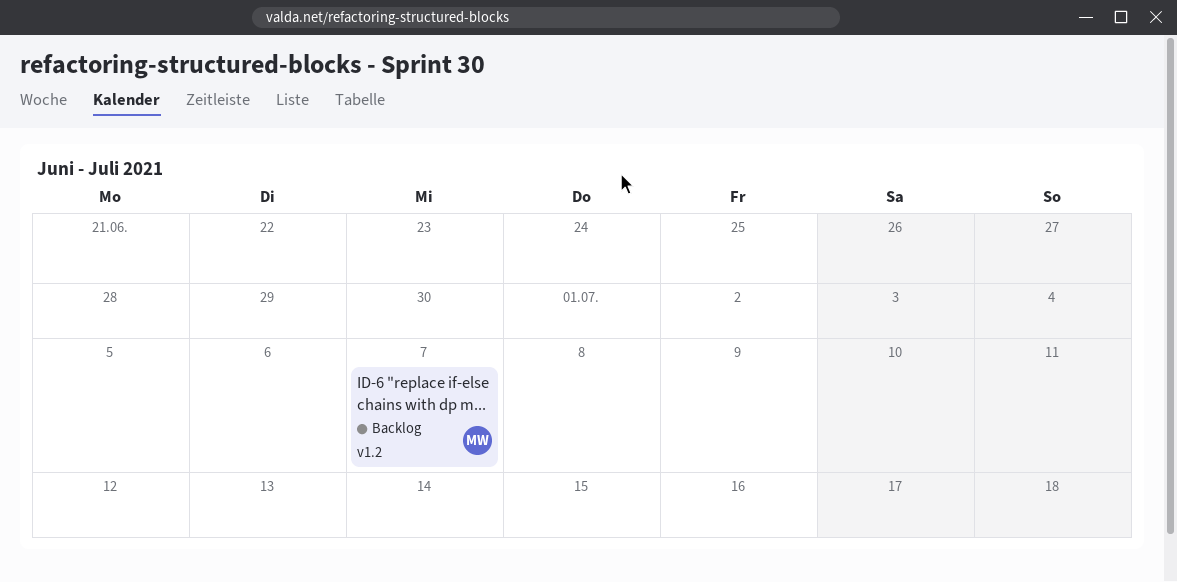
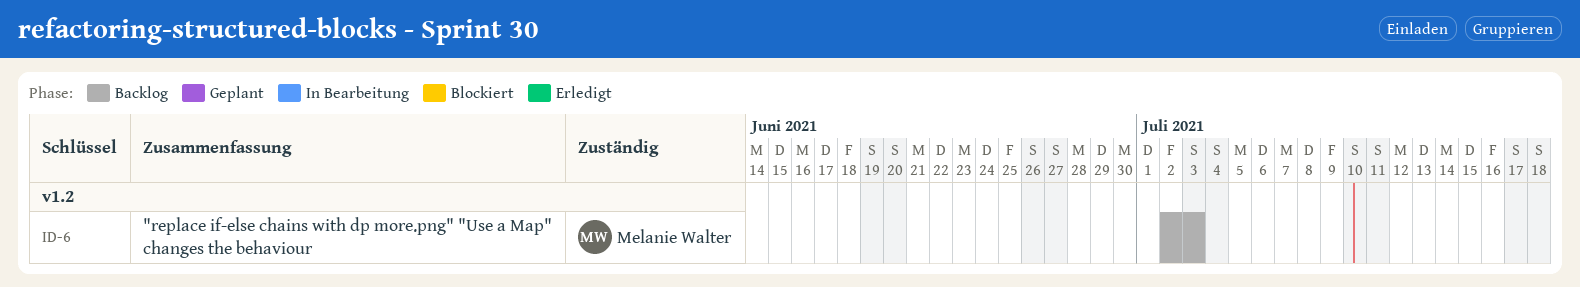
ID-6, due: Jul 7 -> Jul 3

